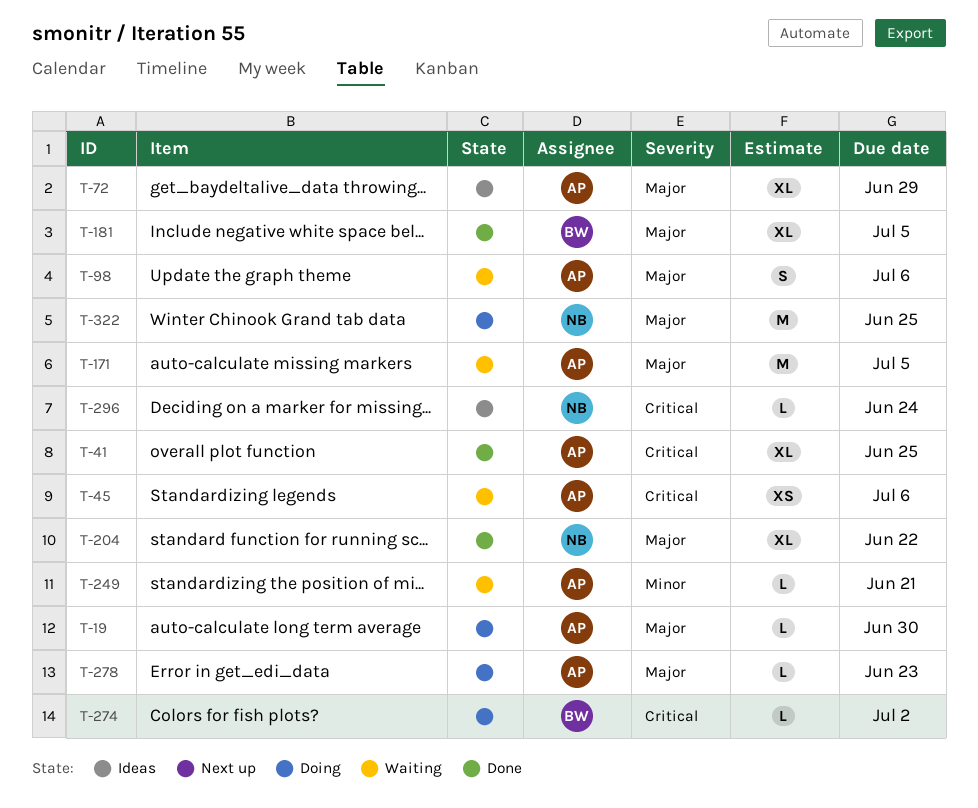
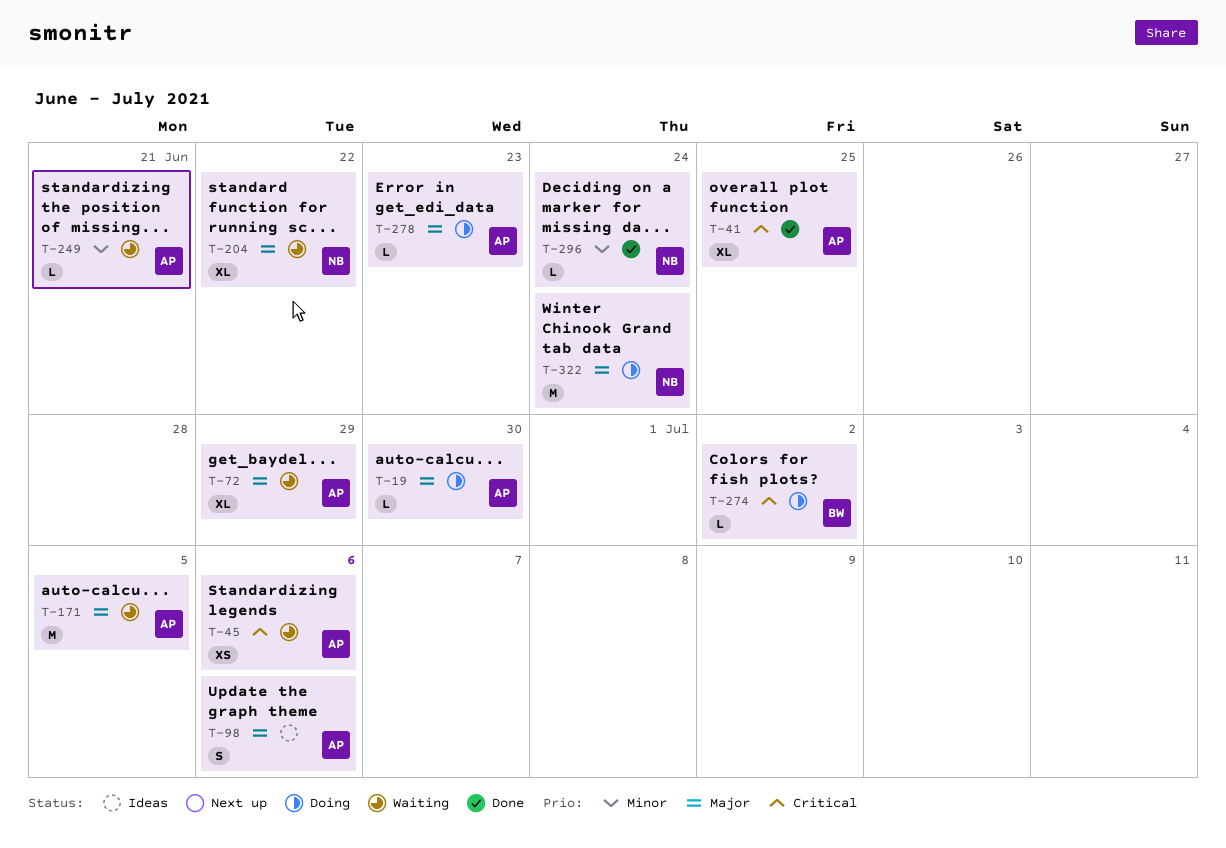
T-72, status: Ideas -> Waiting
T-98, status: Waiting -> Ideas
T-181: present -> none
T-204, status: Done -> Waiting
T-296, status: Ideas -> Done
T-296, priority: Critical -> Minor
T-322, due: Jun 25 -> Jun 24

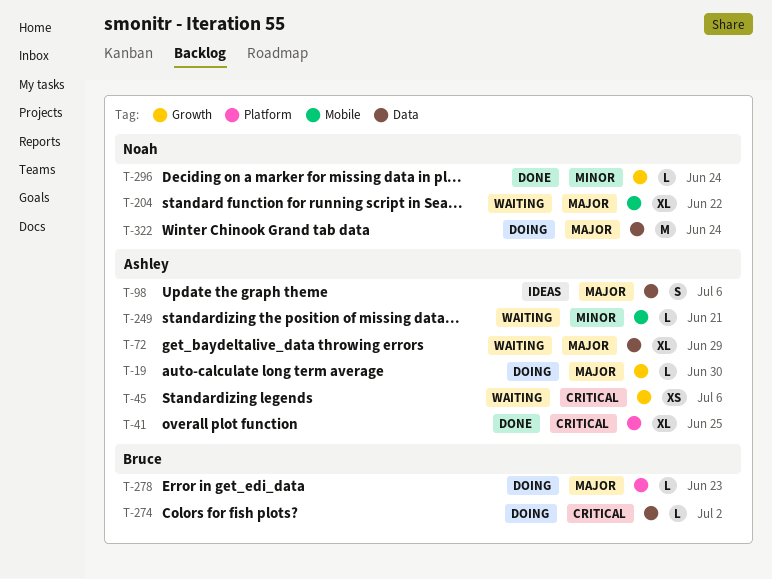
T-171: present -> none
T-278, owner: Ashley -> Bruce

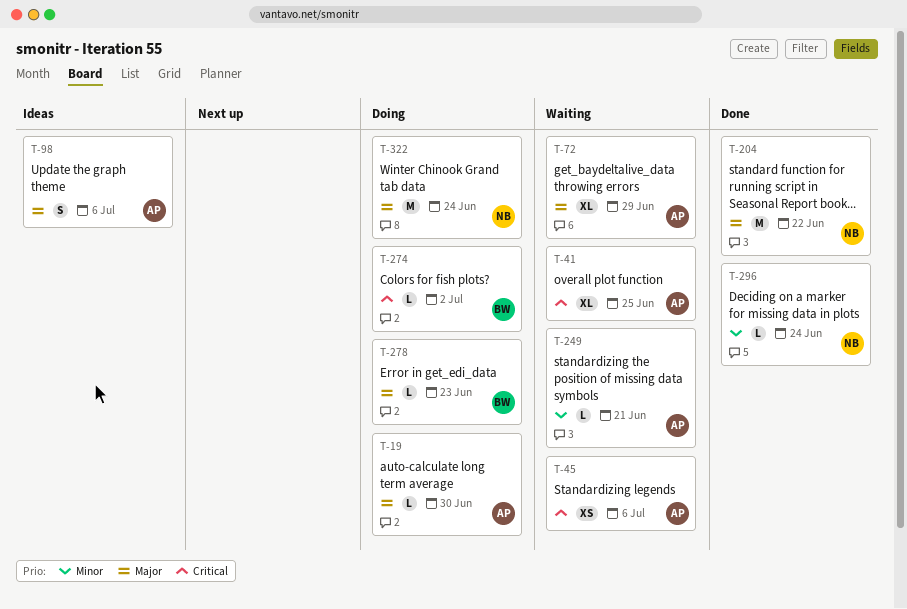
T-41, status: Done -> Waiting
T-204, status: Waiting -> Done
T-204, estimate: XL -> M

